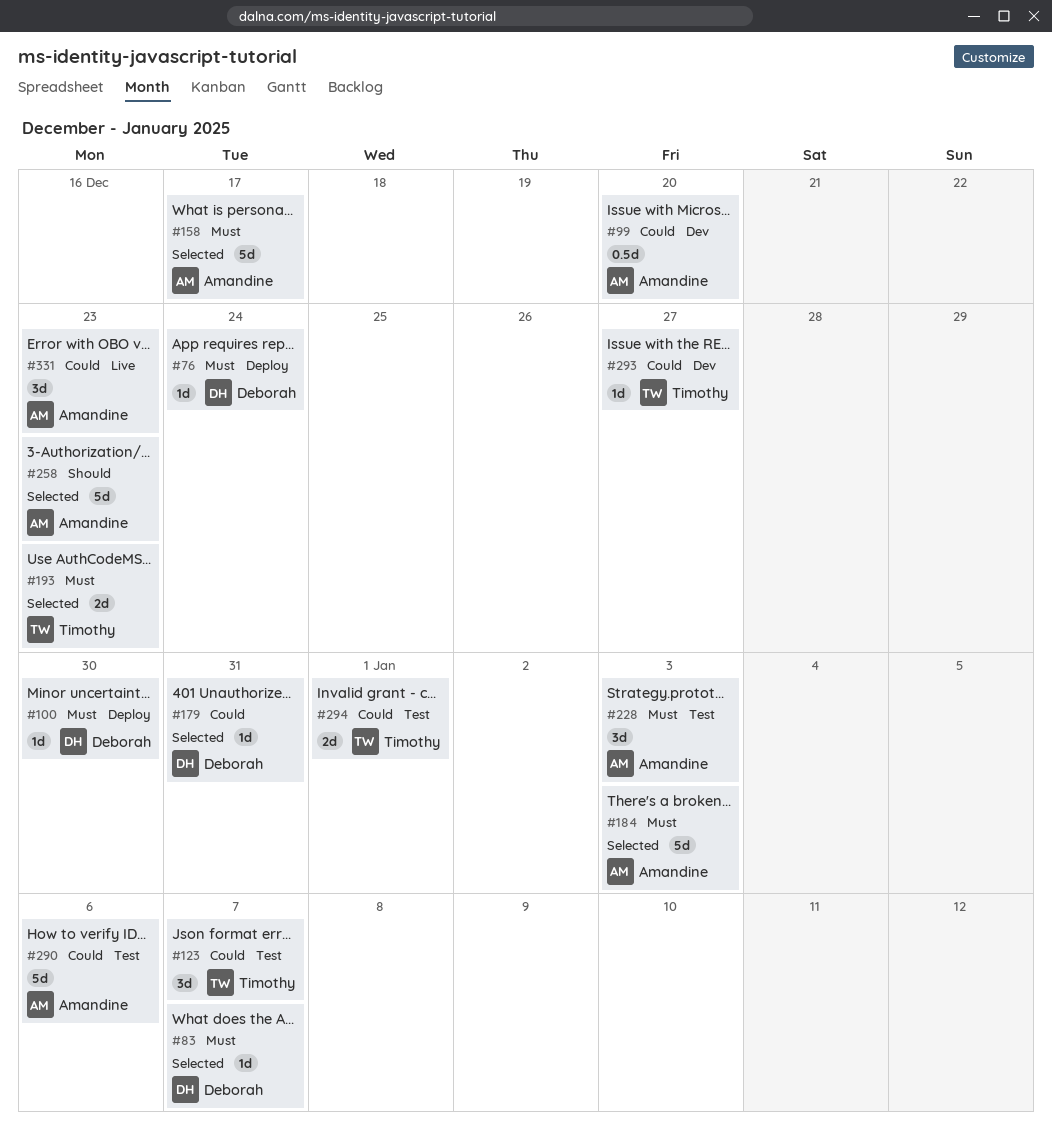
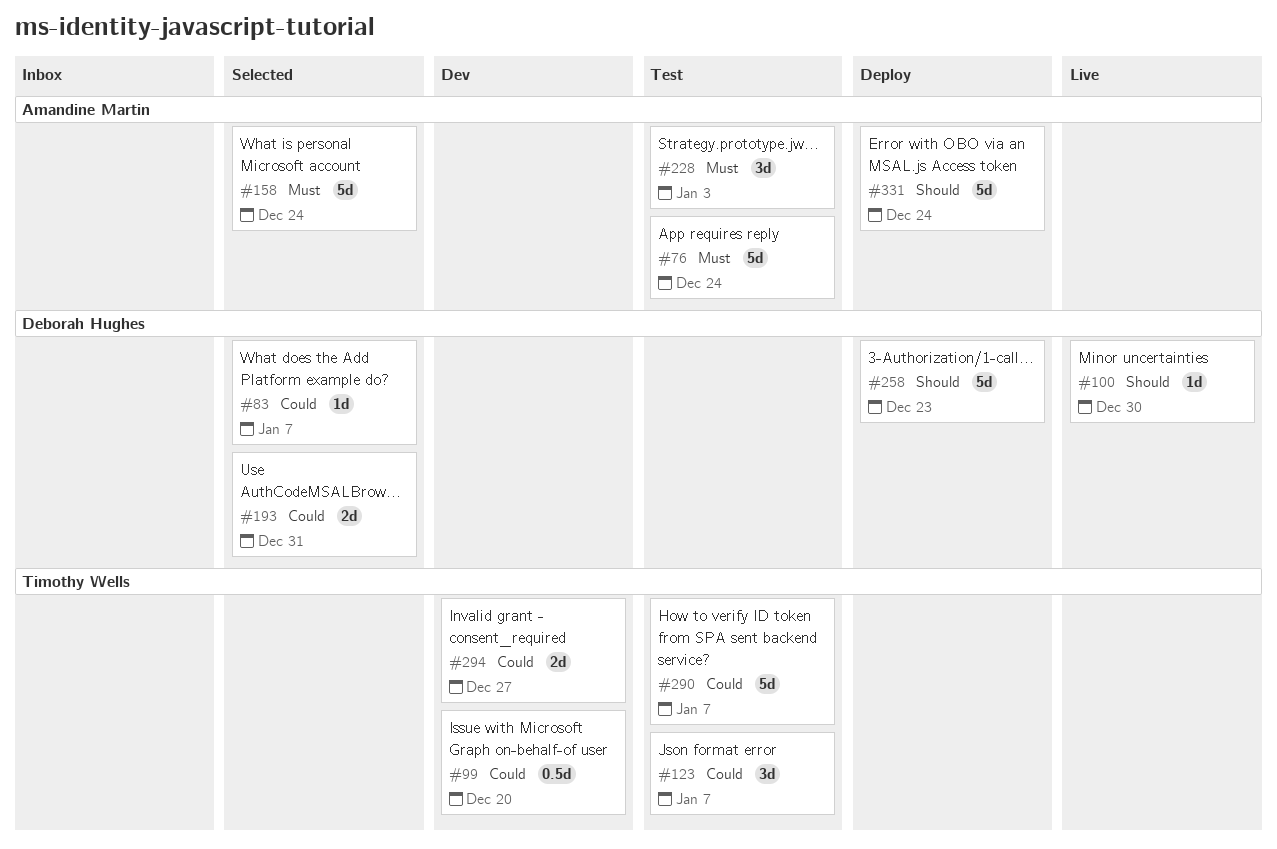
#76, status: Deploy -> Test
#76, owner: Deborah Hughes -> Amandine Martin
#76, estimate: 1d -> 5d
#83, priority: Must -> Could
#99, owner: Amandine Martin -> Timothy Wells
#100, status: Deploy -> Live
#100, priority: Must -> Should
#158, due: Dec 17 -> Dec 24
#179: present -> none
#184: present -> none
#193, owner: Timothy Wells -> Deborah Hughes
#193, priority: Must -> Could
#193, due: Dec 23 -> Dec 31
#258, status: Selected -> Deploy
#258, owner: Amandine Martin -> Deborah Hughes
#290, owner: Amandine Martin -> Timothy Wells
#290, due: Jan 6 -> Jan 7
#293: present -> none
#294, status: Test -> Dev
#294, due: Jan 1 -> Dec 27
#331, status: Live -> Deploy
#331, priority: Could -> Should
#331, estimate: 3d -> 5d
#331, due: Dec 23 -> Dec 24

